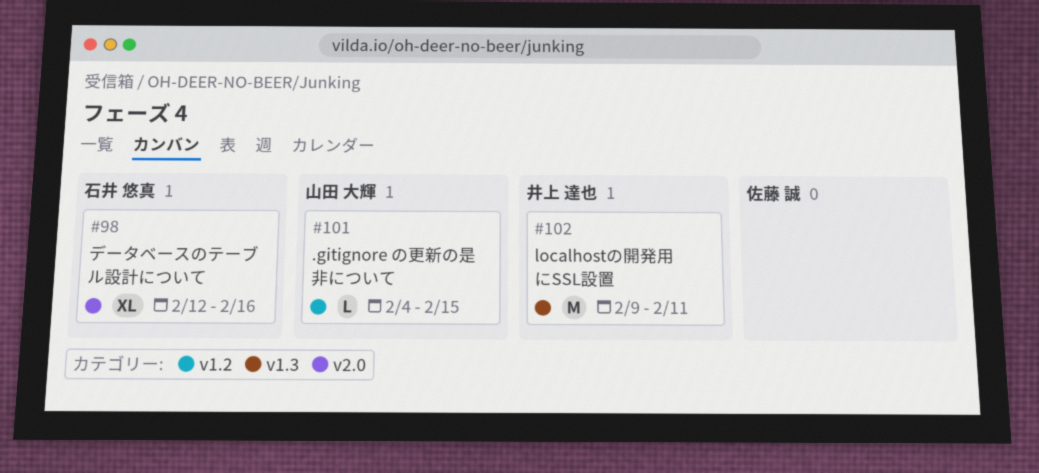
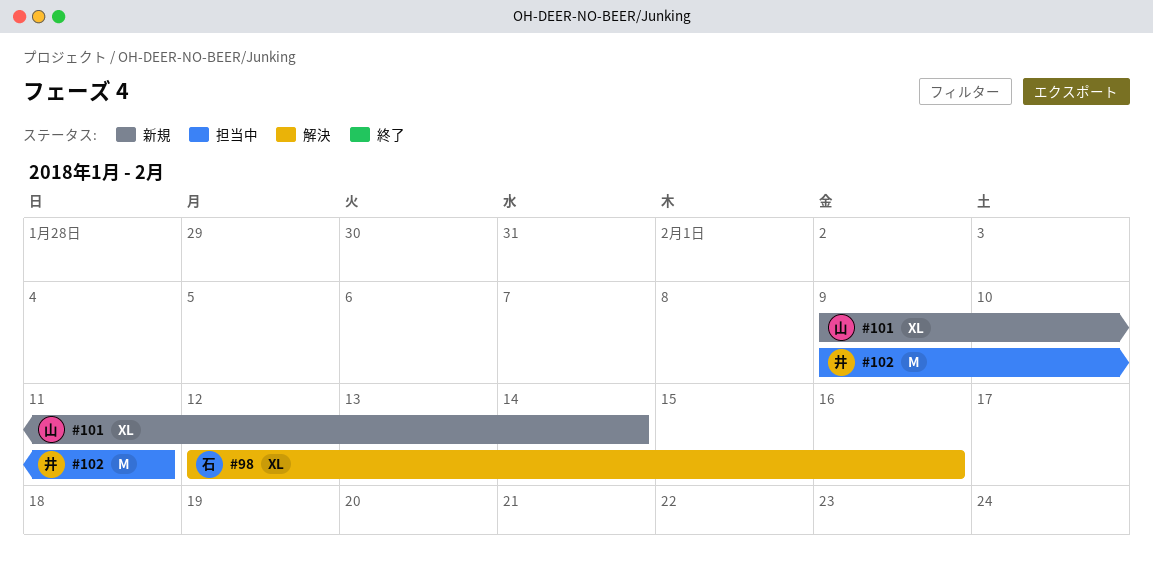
#101, estimate: L -> XL
#101, start: Feb 4 -> Feb 9
#101, due: Feb 15 -> Feb 14

